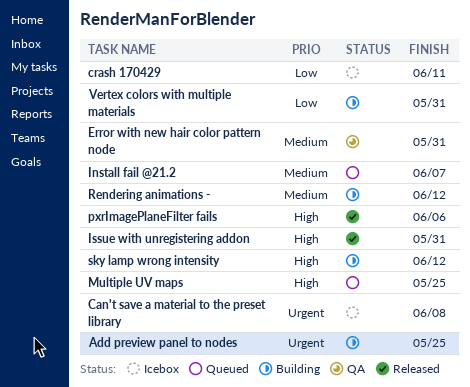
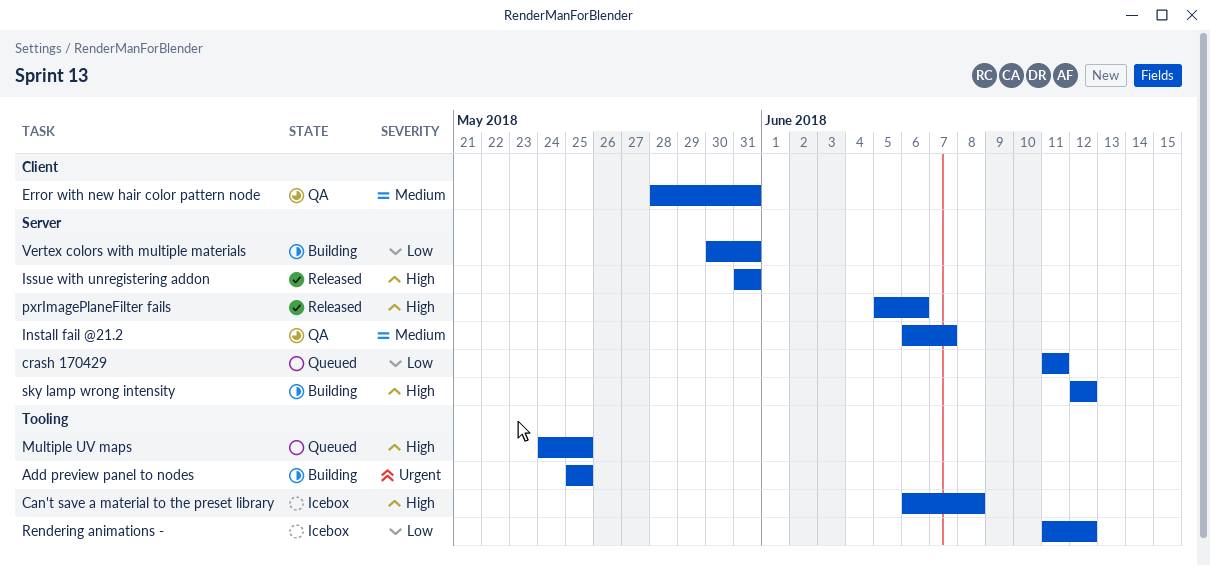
Can't save a material to the preset library, priority: Urgent -> High
crash 170429, status: Icebox -> Queued
Install fail @21.2, status: Queued -> QA
Rendering animations -, status: Building -> Icebox
Rendering animations -, priority: Medium -> Low

